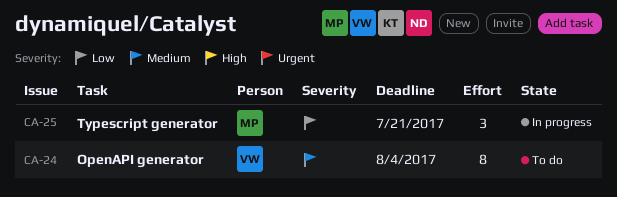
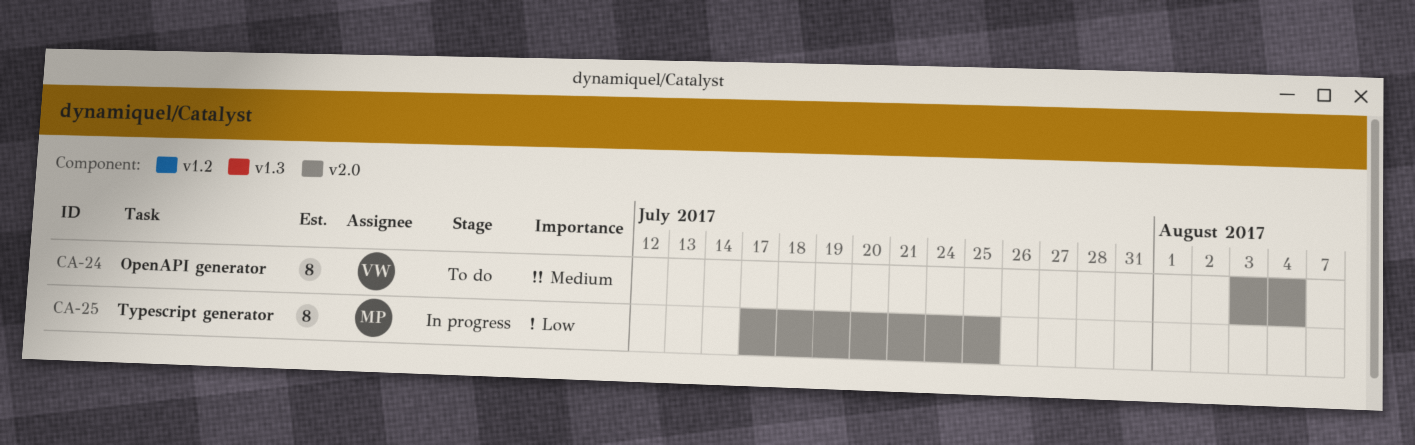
CA-25, estimate: 3 -> 8
CA-25, due: Jul 21 -> Jul 25

